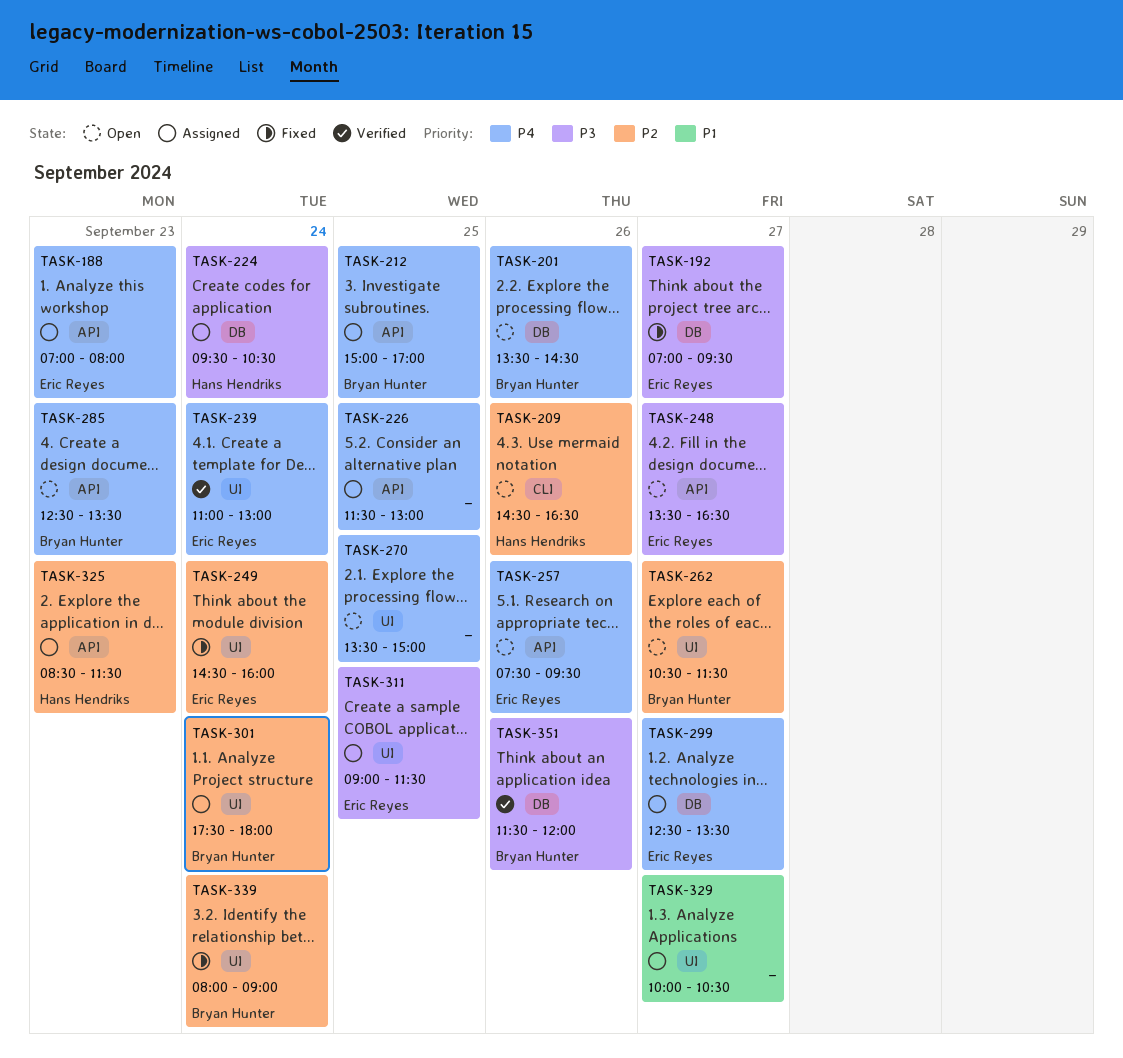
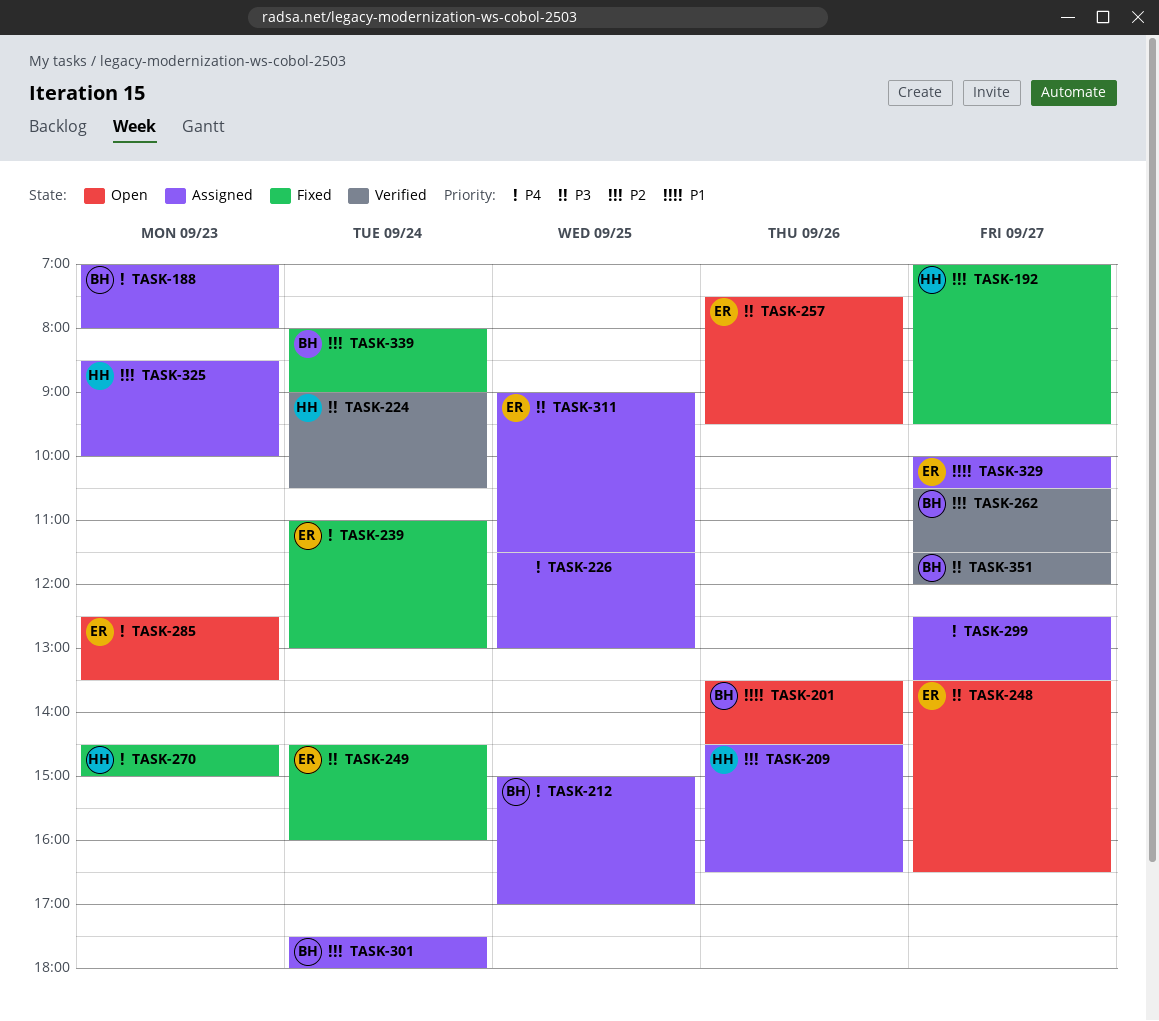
TASK-188, owner: Eric Reyes -> Bryan Hunter
TASK-192, owner: Eric Reyes -> Hans Hendriks
TASK-192, priority: P3 -> P2
TASK-201, priority: P4 -> P1
TASK-209, status: Open -> Assigned
TASK-224, status: Assigned -> Verified
TASK-224, begins: 09:30 -> 09:00
TASK-239, status: Verified -> Fixed
TASK-249, priority: P2 -> P3
TASK-257, priority: P4 -> P3
TASK-262, status: Open -> Verified
TASK-270, status: Open -> Fixed
TASK-270, owner: none -> Hans Hendriks
TASK-270, day: Sep 25 -> Sep 23
TASK-270, begins: 13:30 -> 14:30
TASK-285, owner: Bryan Hunter -> Eric Reyes
TASK-299, owner: Eric Reyes -> none
TASK-325, ends: 11:30 -> 10:00
TASK-329, owner: none -> Eric Reyes
TASK-351, day: Sep 26 -> Sep 27

